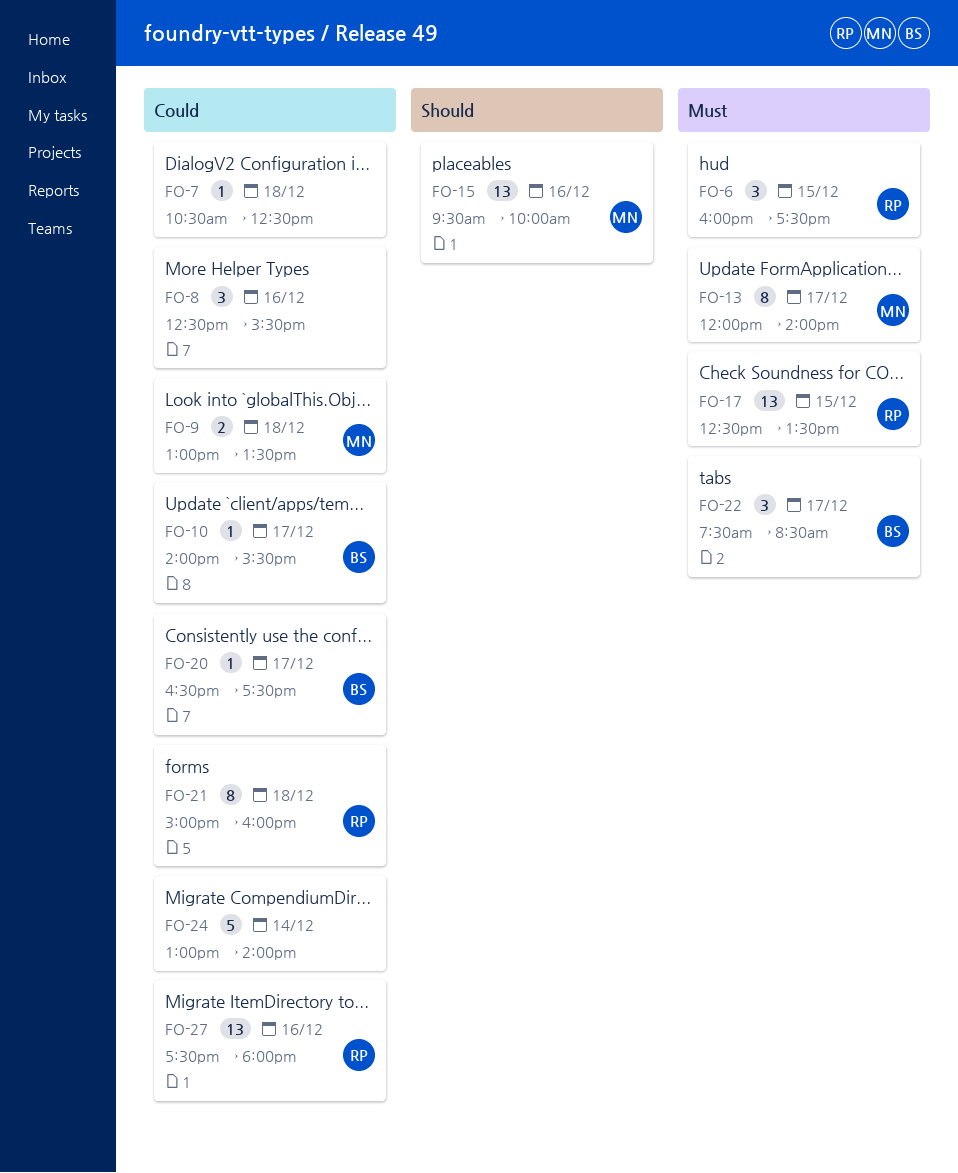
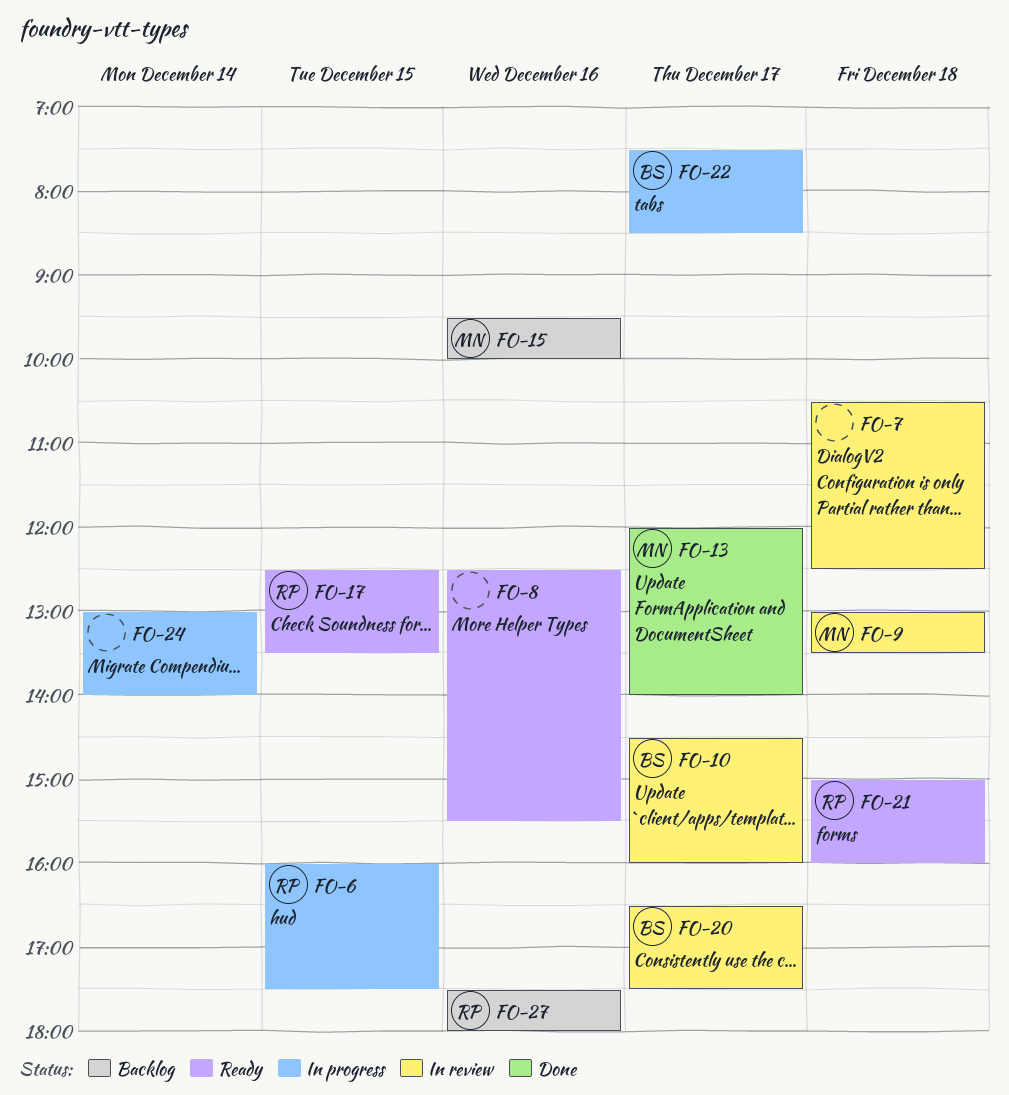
FO-10, begins: 14:00 -> 14:30
FO-10, ends: 15:30 -> 16:00

